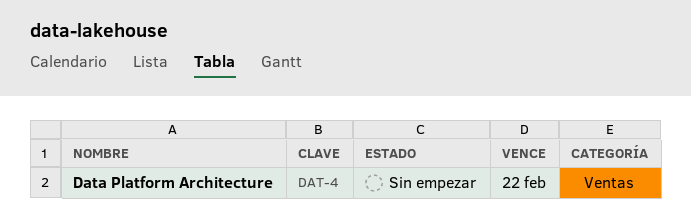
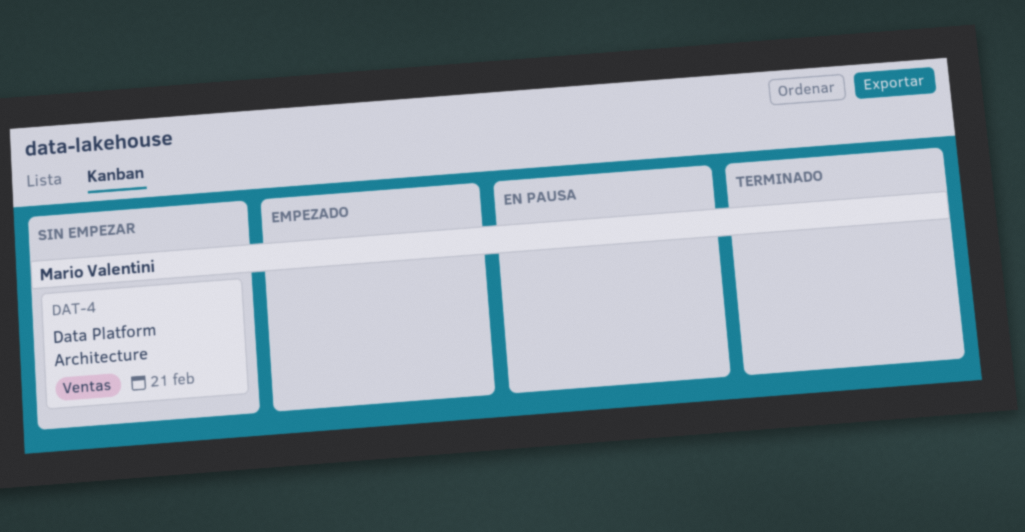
DAT-4, due: Feb 22 -> Feb 21

